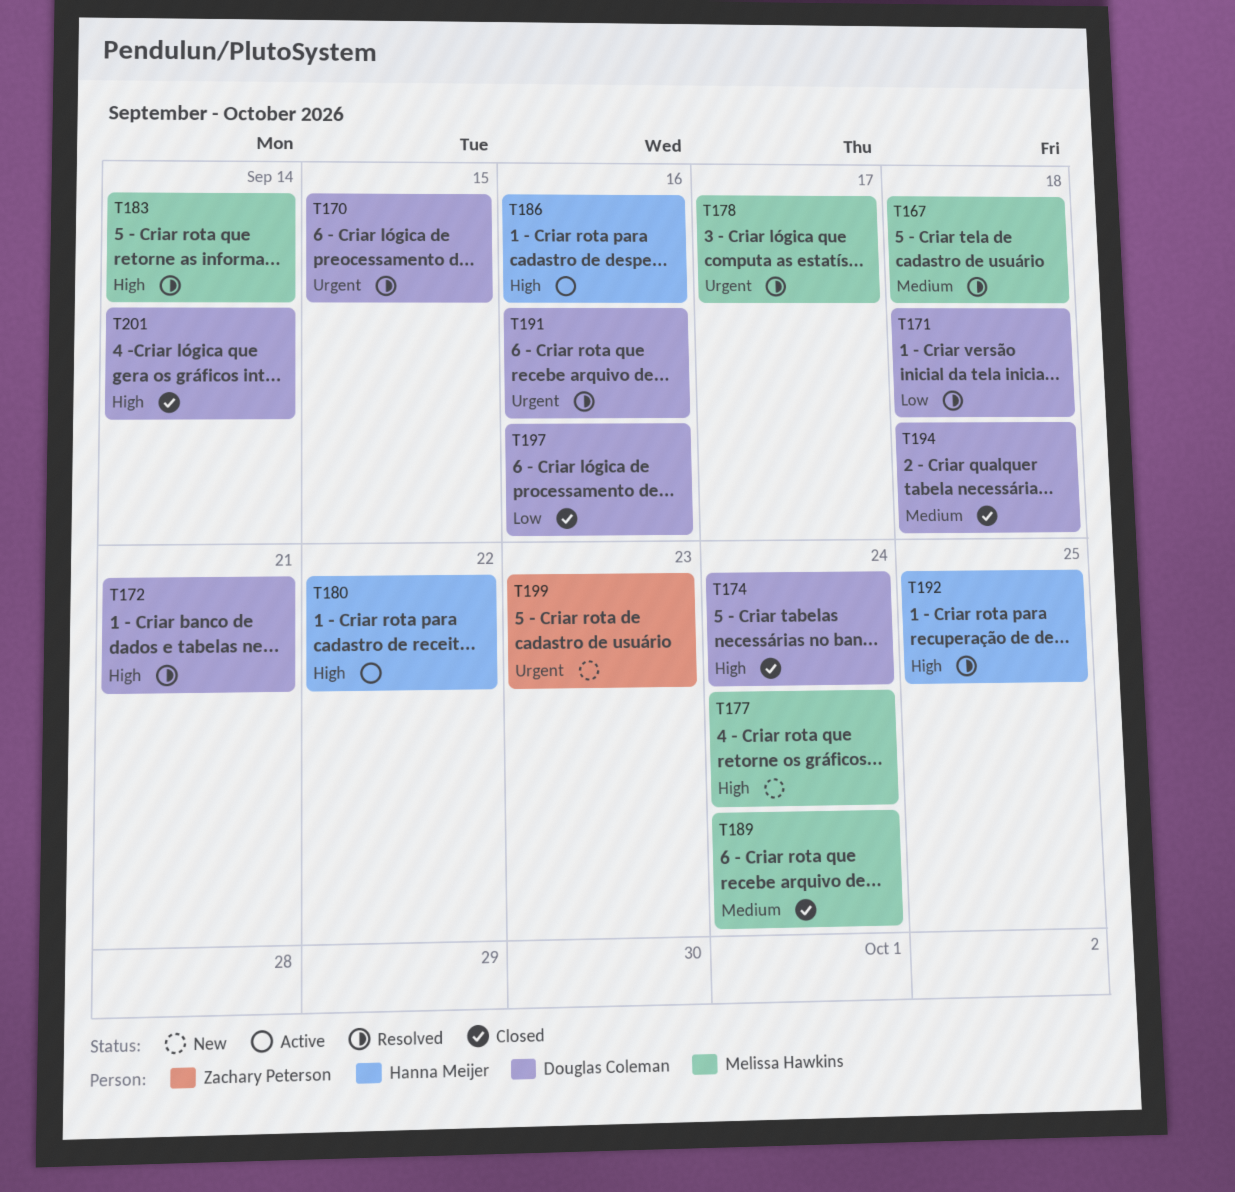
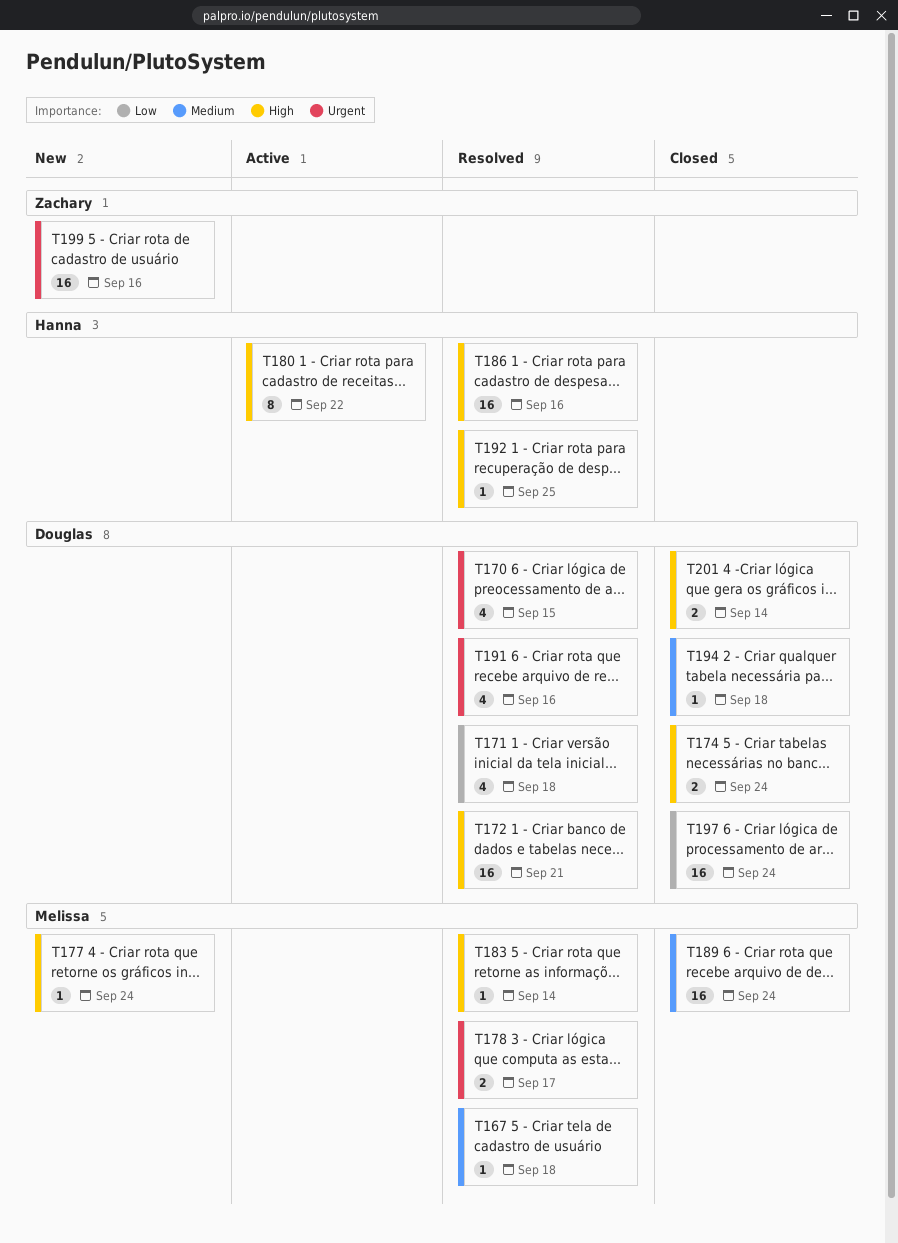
T186, status: Active -> Resolved
T197, due: Sep 16 -> Sep 24
T199, due: Sep 23 -> Sep 16

